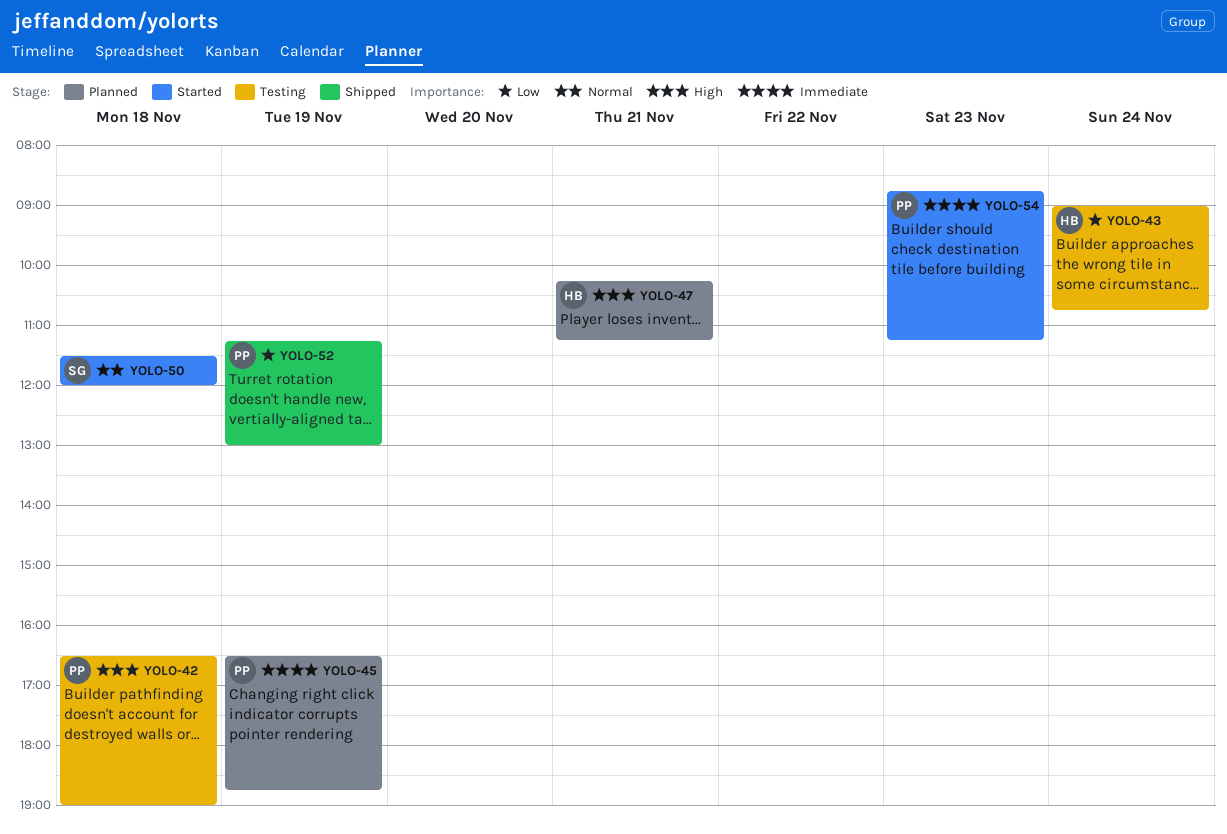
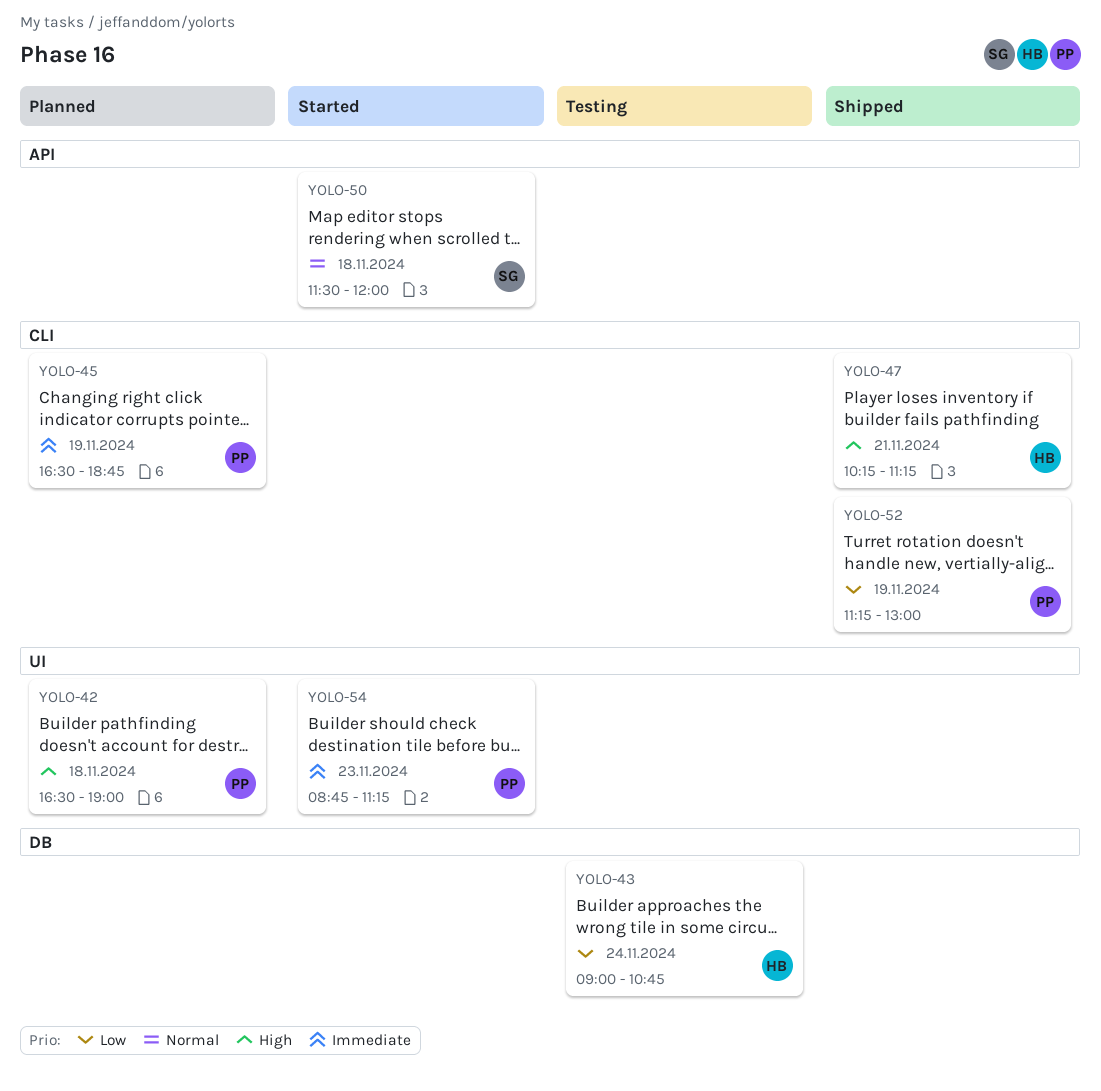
YOLO-42, status: Testing -> Planned
YOLO-47, status: Planned -> Shipped

